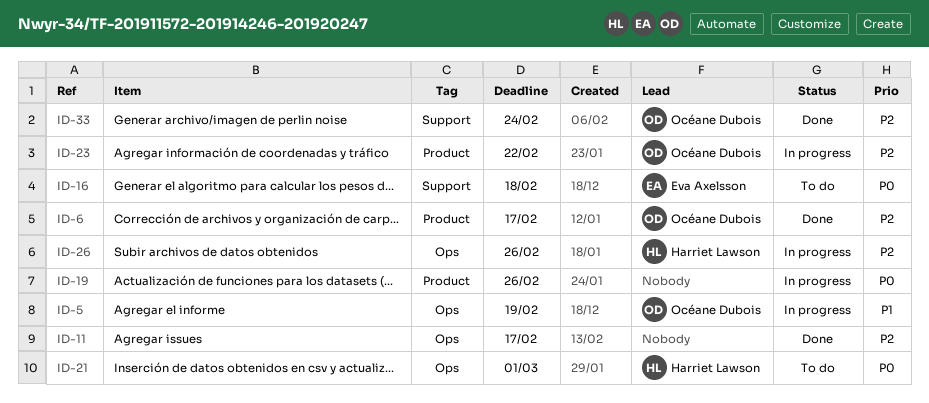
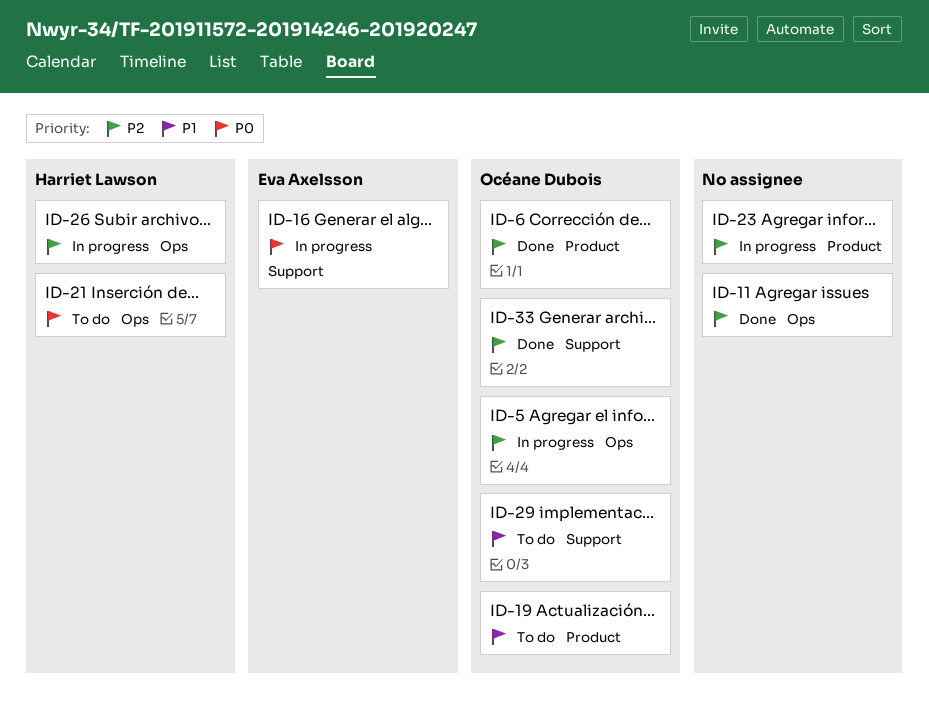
ID-5, priority: P1 -> P2
ID-16, status: To do -> In progress
ID-19, status: In progress -> To do
ID-19, owner: none -> Océane Dubois
ID-19, priority: P0 -> P1
ID-23, owner: Océane Dubois -> none
ID-29: none -> present

